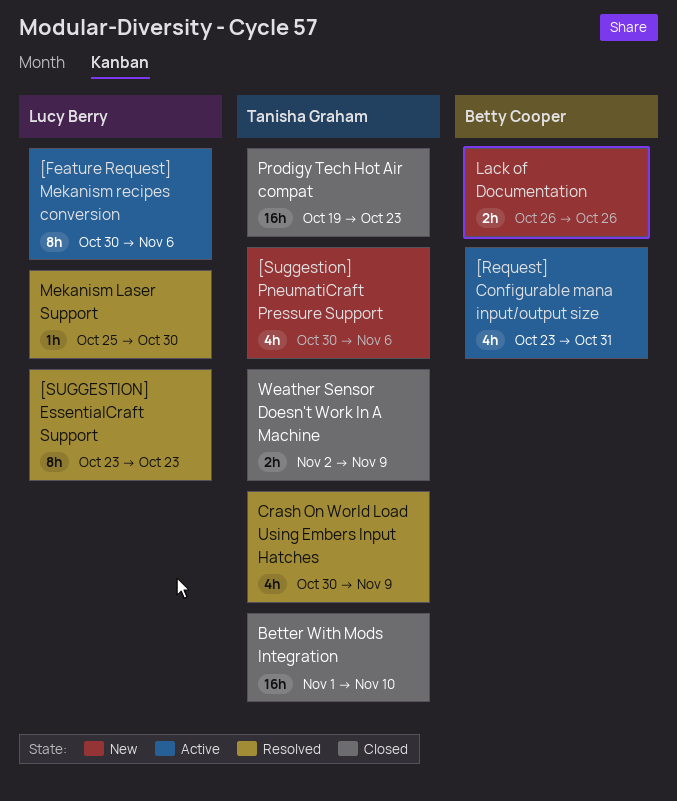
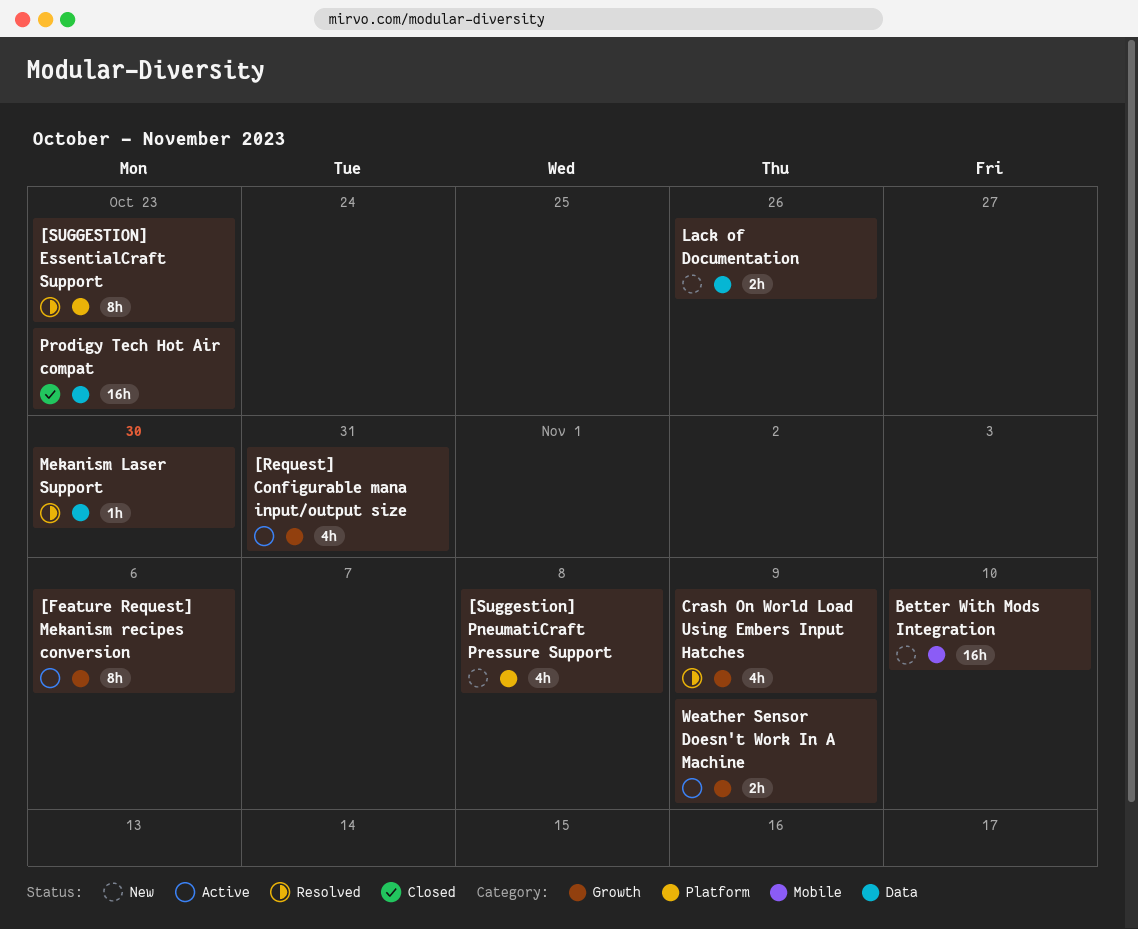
[Suggestion] PneumatiCraft Pressure Support, due: Nov 6 -> Nov 8
Better With Mods Integration, status: Closed -> New
Weather Sensor Doesn't Work In A Machine, status: Closed -> Active

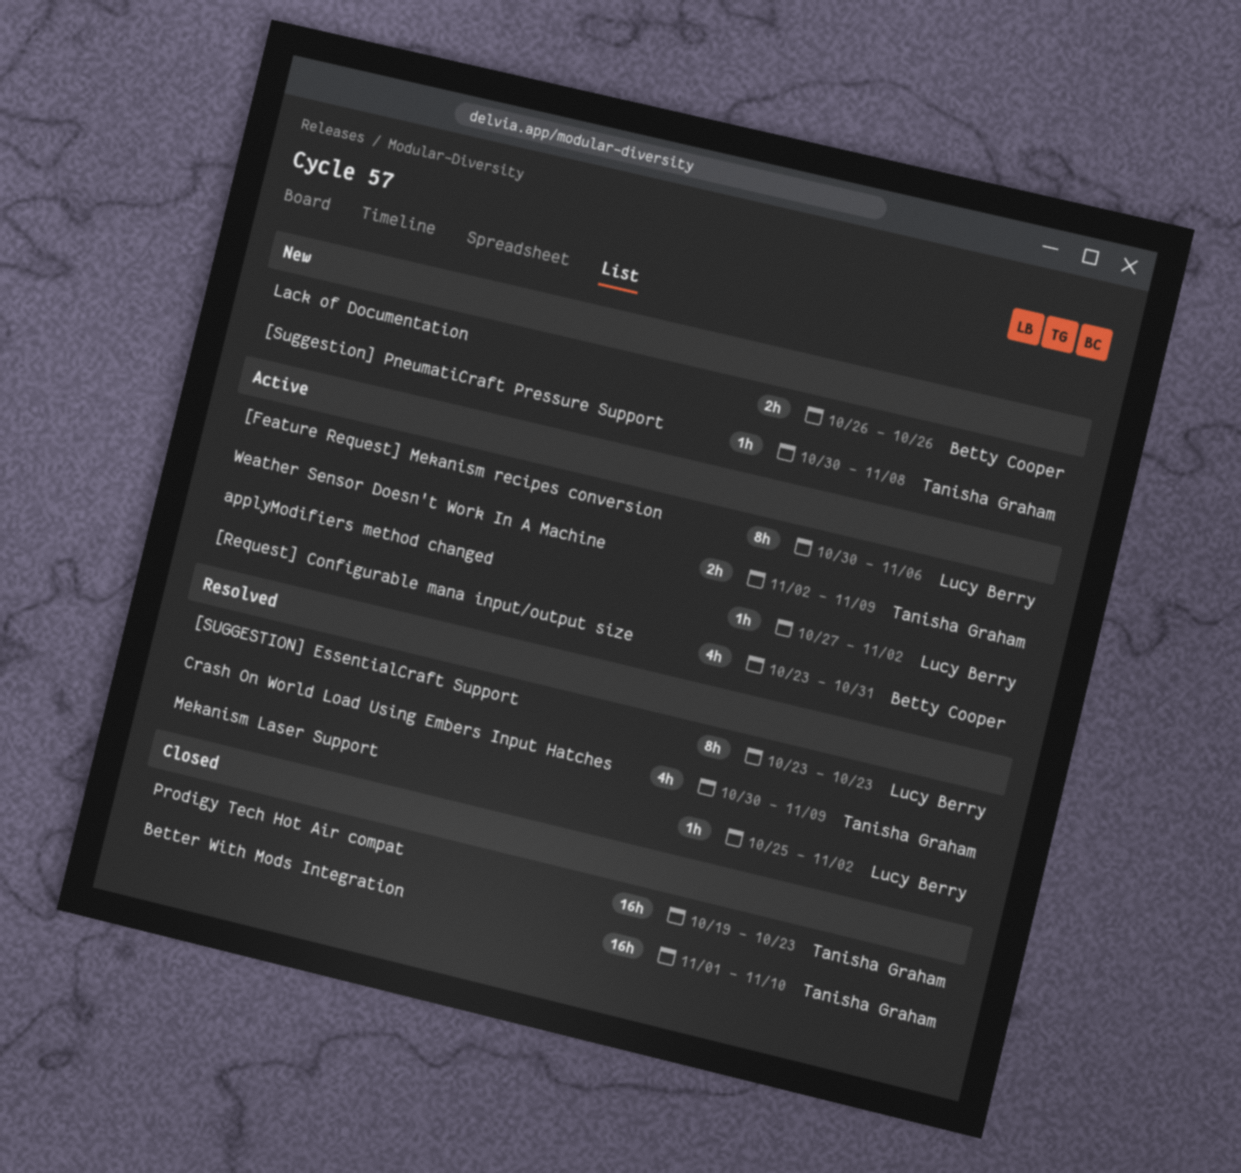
[Suggestion] PneumatiCraft Pressure Support, estimate: 4h -> 1h
applyModifiers method changed: none -> present
Better With Mods Integration, status: New -> Closed
Mekanism Laser Support, due: Oct 30 -> Nov 2

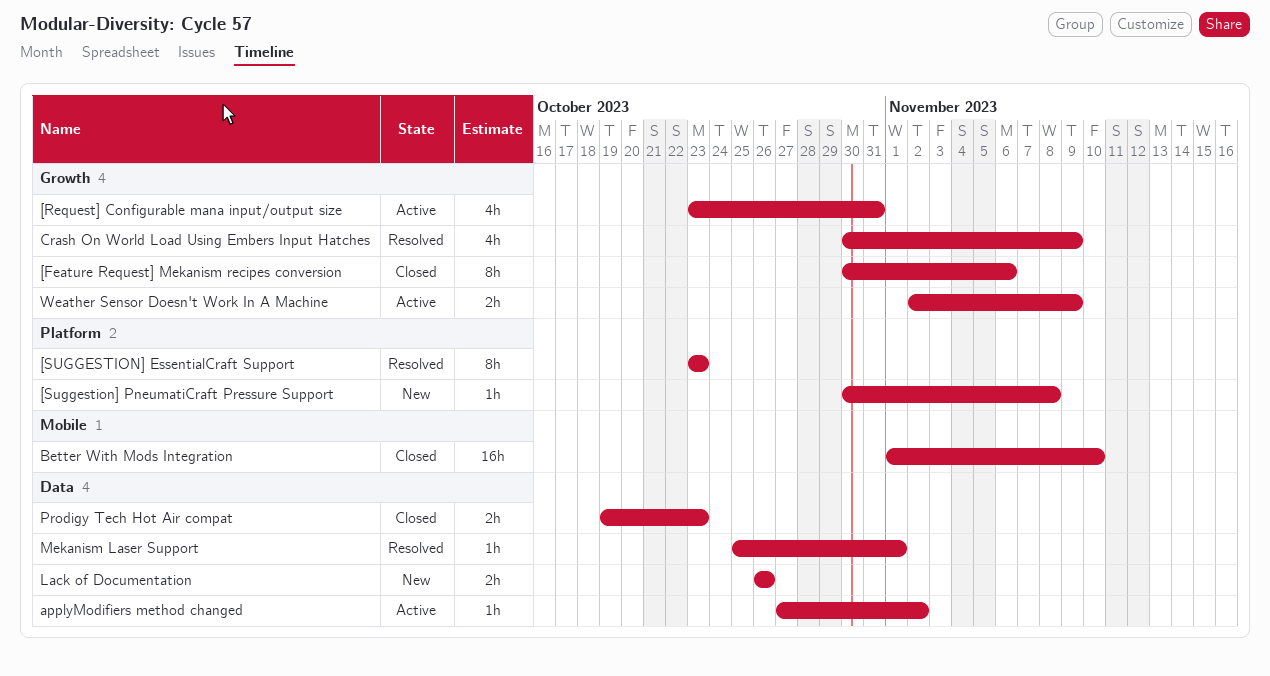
[Feature Request] Mekanism recipes conversion, status: Active -> Closed
Mekanism Laser Support, due: Nov 2 -> Nov 1
Prodigy Tech Hot Air compat, estimate: 16h -> 2h

